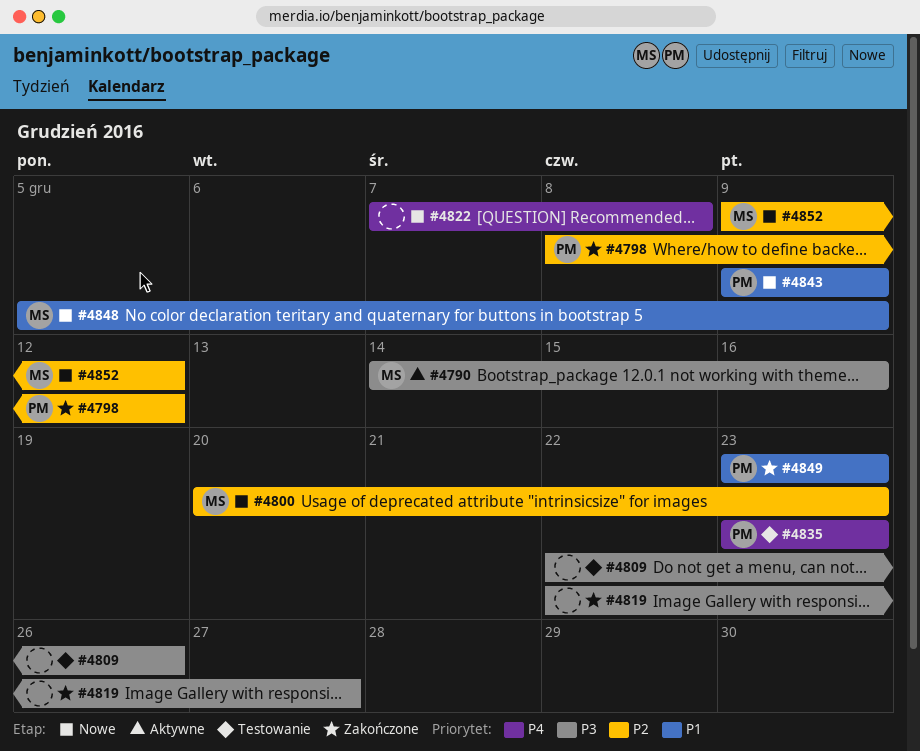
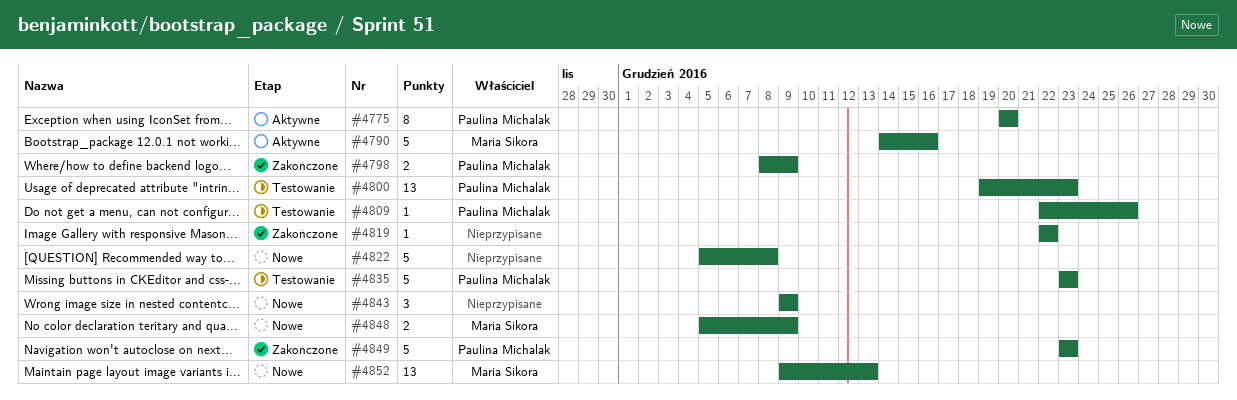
#4775: none -> present
#4798, due: Dec 12 -> Dec 9
#4800, status: Nowe -> Testowanie
#4800, owner: Maria Sikora -> Paulina Michalak
#4800, start: Dec 20 -> Dec 19
#4809, owner: none -> Paulina Michalak
#4819, due: Dec 27 -> Dec 22
#4822, start: Dec 7 -> Dec 5
#4843, owner: Paulina Michalak -> none
#4852, due: Dec 12 -> Dec 13

